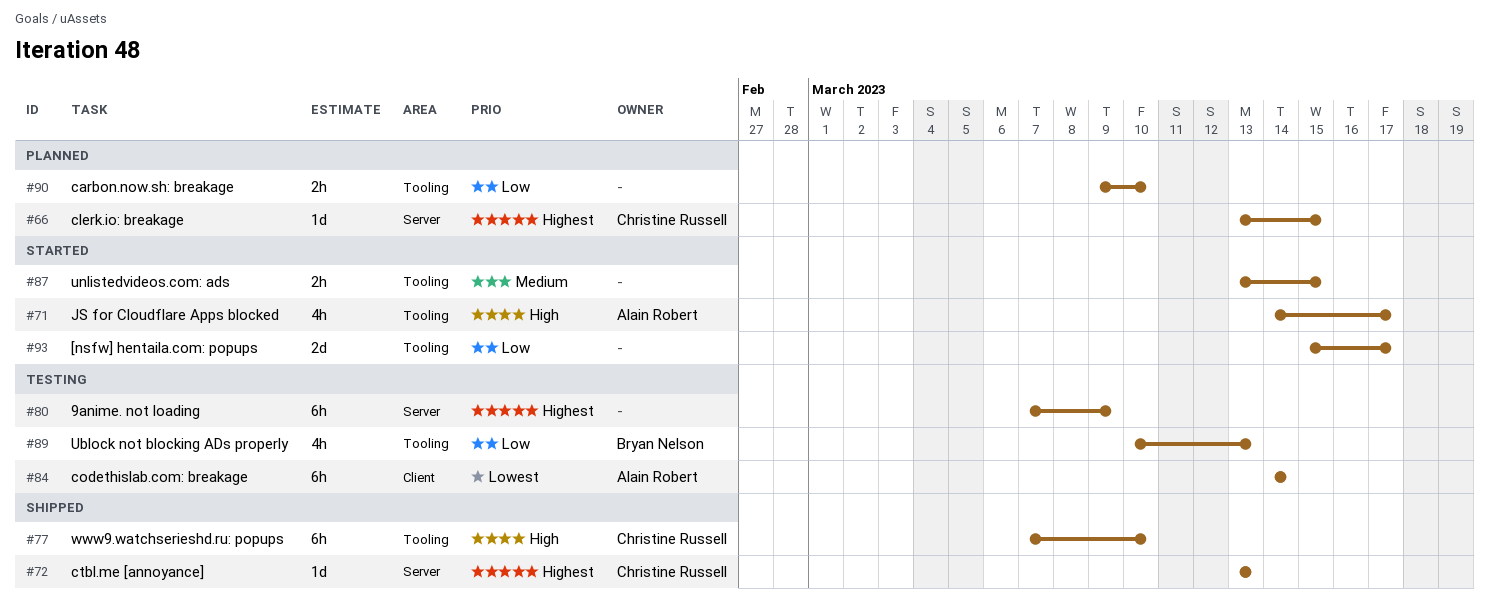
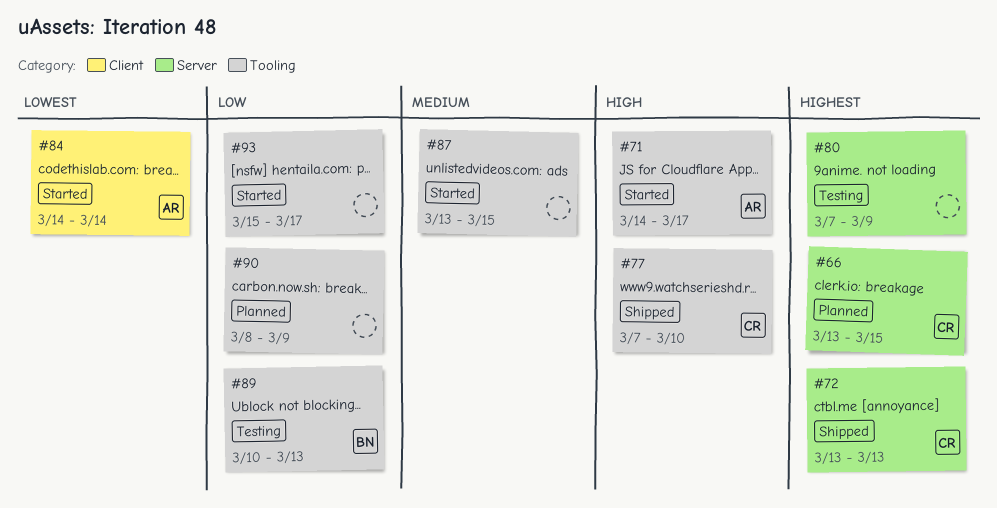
#84, status: Testing -> Started
#90, start: Mar 9 -> Mar 8
#90, due: Mar 10 -> Mar 9

